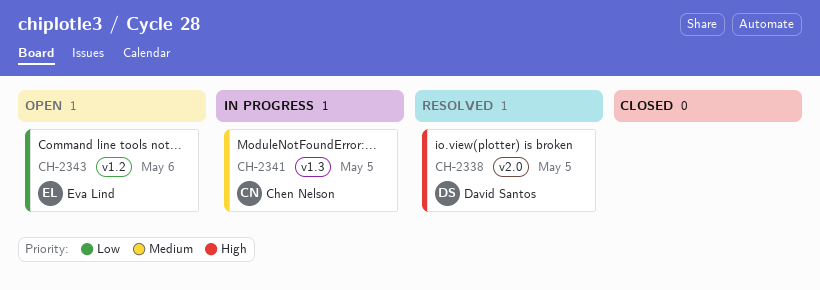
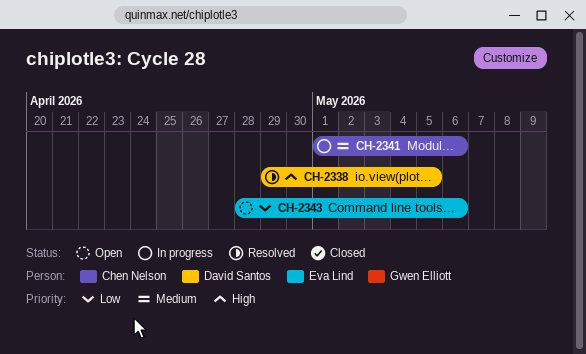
CH-2341, due: May 5 -> May 6

